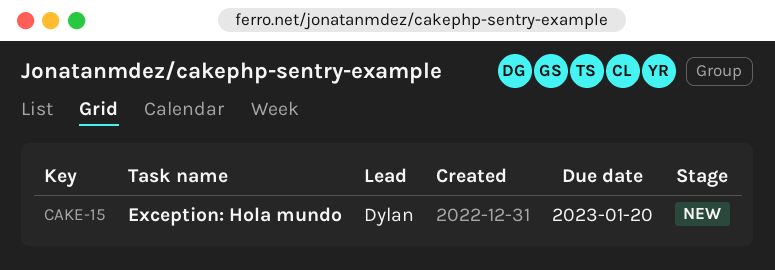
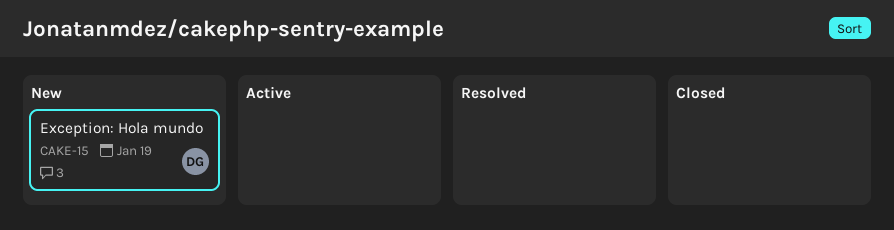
CAKE-15, due: Jan 20 -> Jan 19

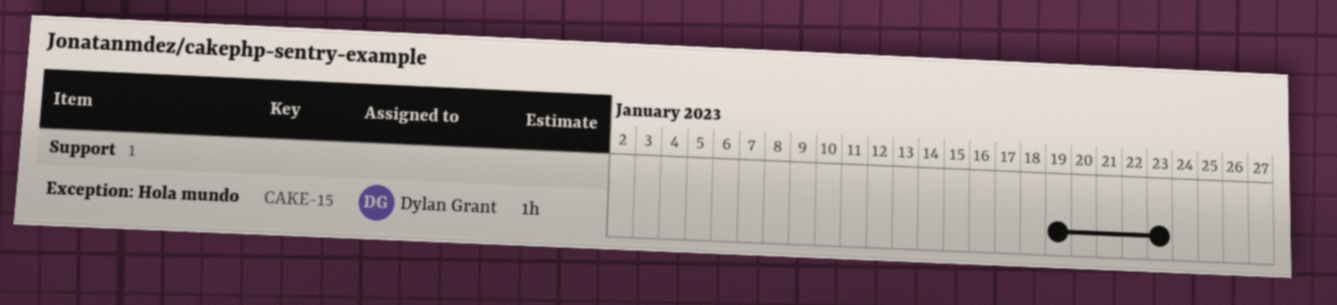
CAKE-15, due: Jan 19 -> Jan 23

